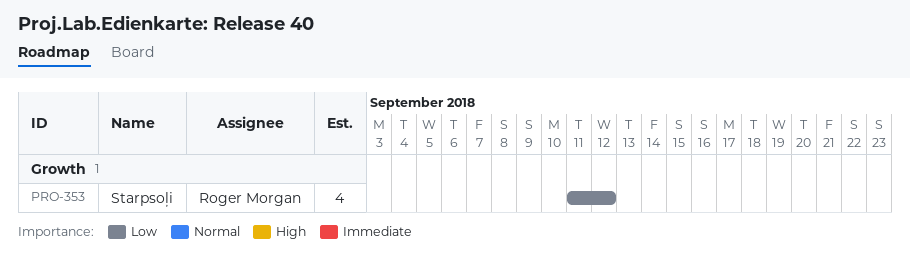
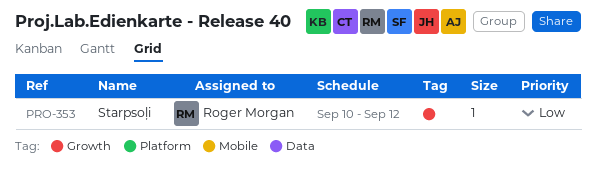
PRO-353, estimate: 4 -> 1
PRO-353, start: Sep 11 -> Sep 10

